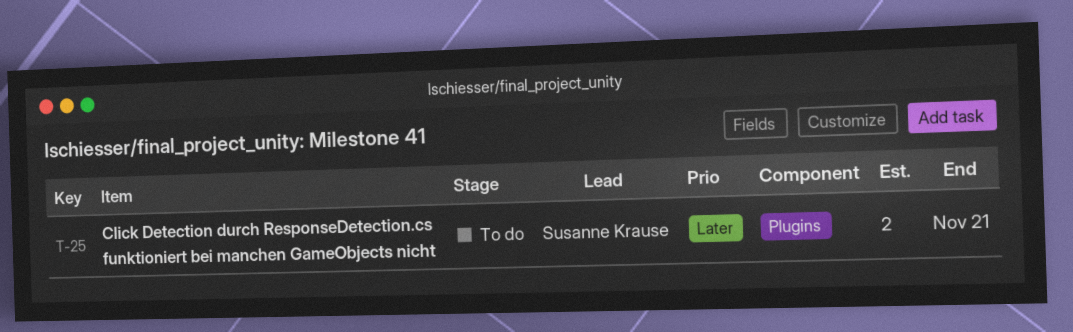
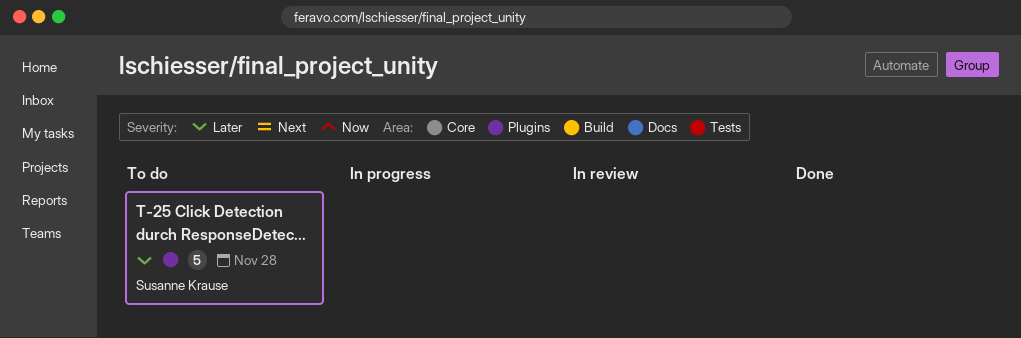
T-25, estimate: 2 -> 5
T-25, due: Nov 21 -> Nov 28

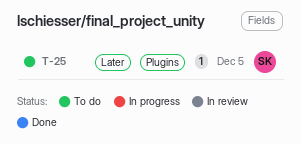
T-25, estimate: 5 -> 1
T-25, due: Nov 28 -> Dec 5

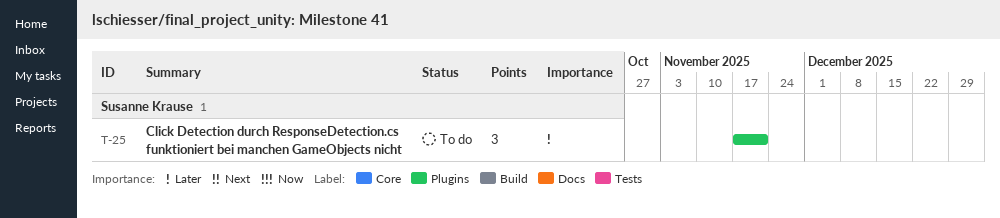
T-25, estimate: 1 -> 3
T-25, due: Dec 5 -> Nov 21

